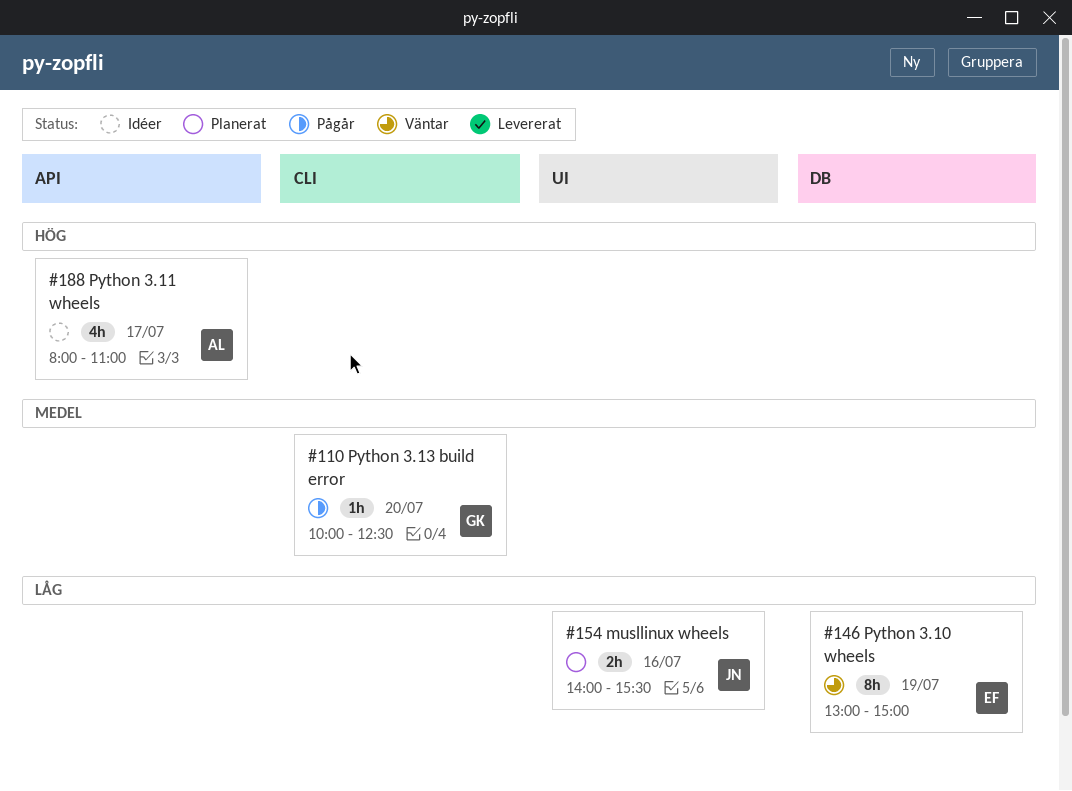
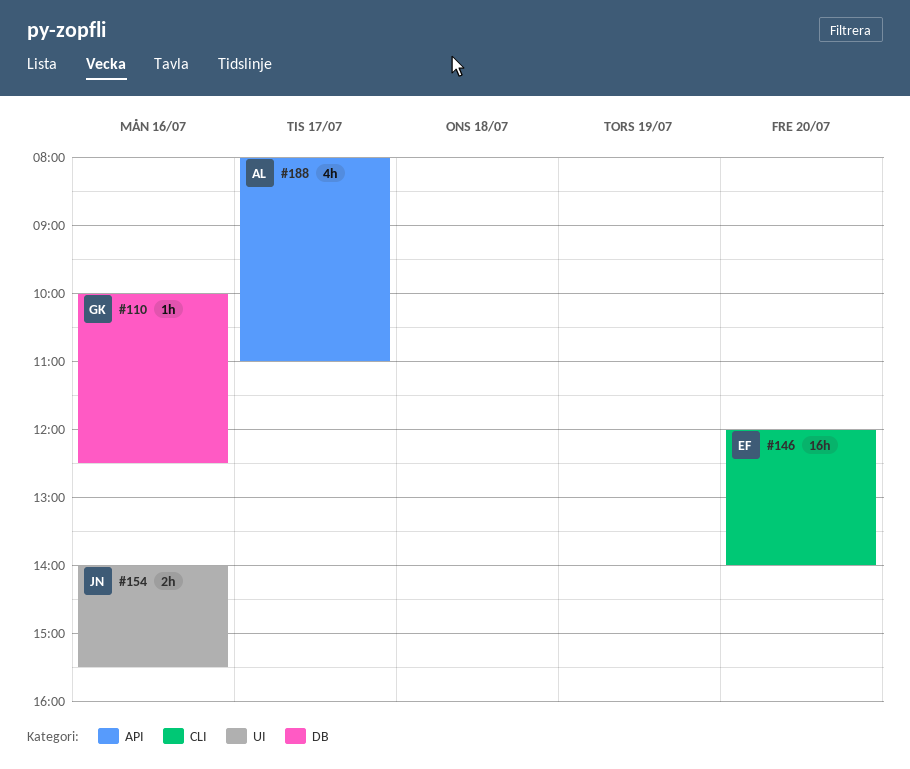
#110, label: CLI -> DB
#110, day: Jul 20 -> Jul 16
#146, label: DB -> CLI
#146, estimate: 8h -> 16h
#146, day: Jul 19 -> Jul 20
#146, begins: 13:00 -> 12:00
#146, ends: 15:00 -> 14:00

